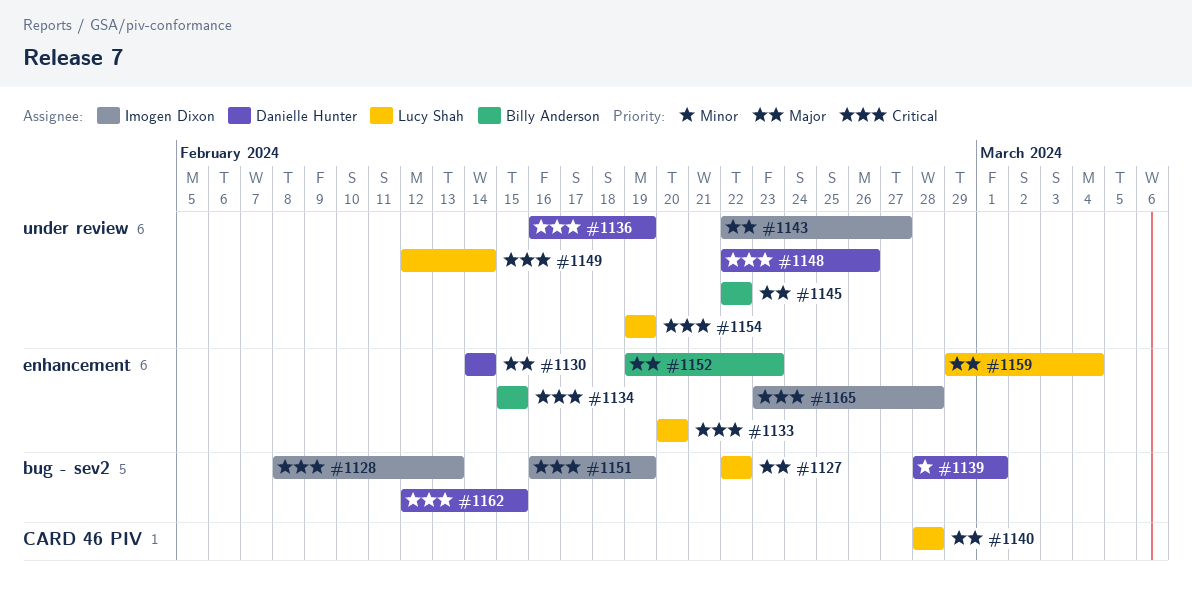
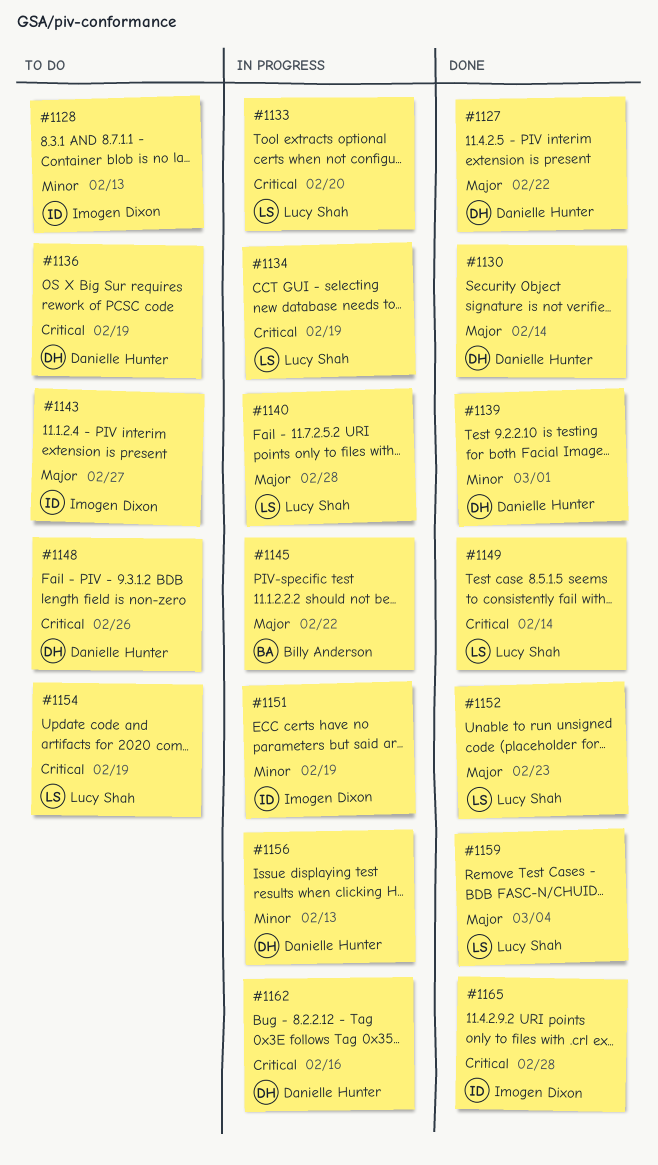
#1127, owner: Lucy Shah -> Danielle Hunter
#1128, priority: Critical -> Minor
#1134, owner: Billy Anderson -> Lucy Shah
#1134, due: Feb 15 -> Feb 19
#1151, priority: Critical -> Minor
#1152, owner: Billy Anderson -> Lucy Shah
#1156: none -> present
#1162, due: Feb 15 -> Feb 16

